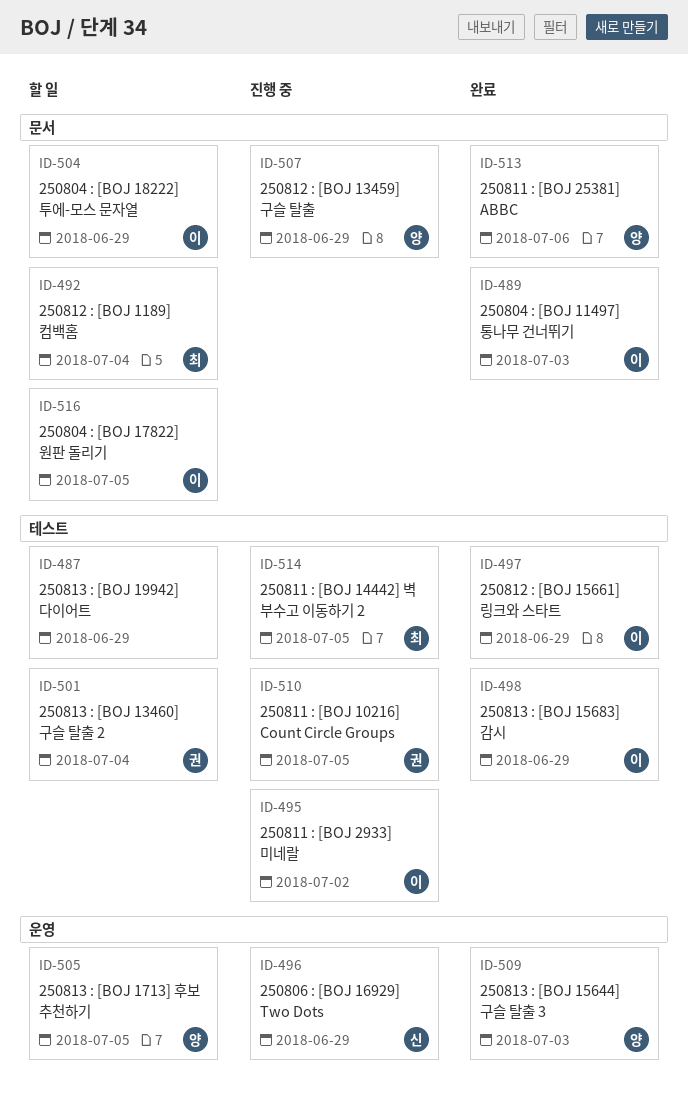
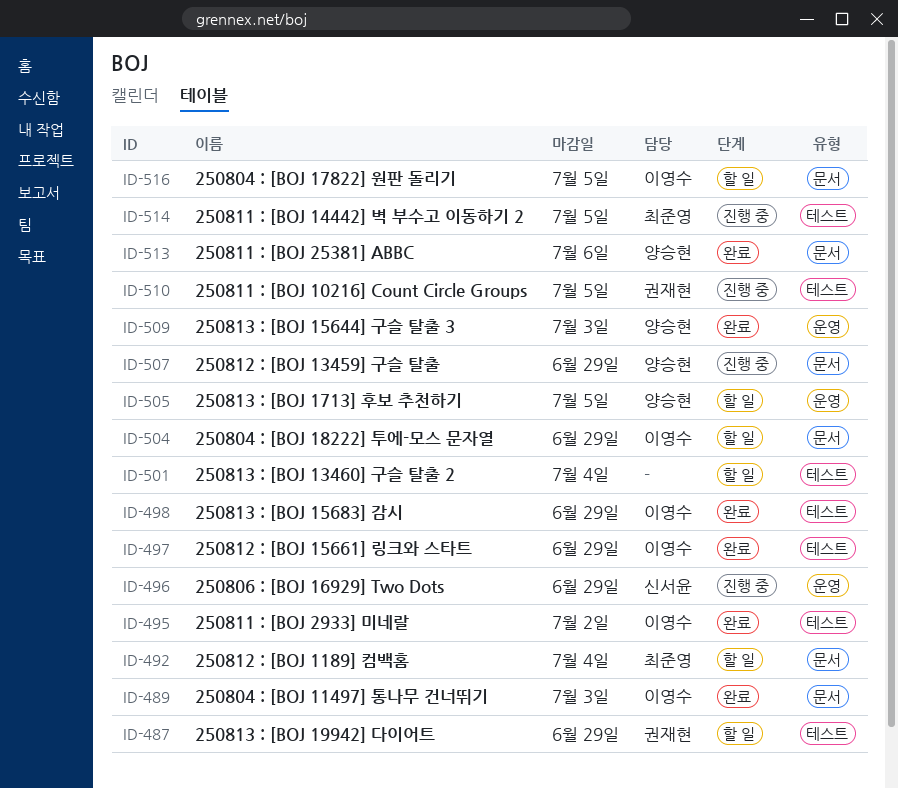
ID-487, owner: none -> 권재현
ID-495, status: 진행 중 -> 완료
ID-501, owner: 권재현 -> none

